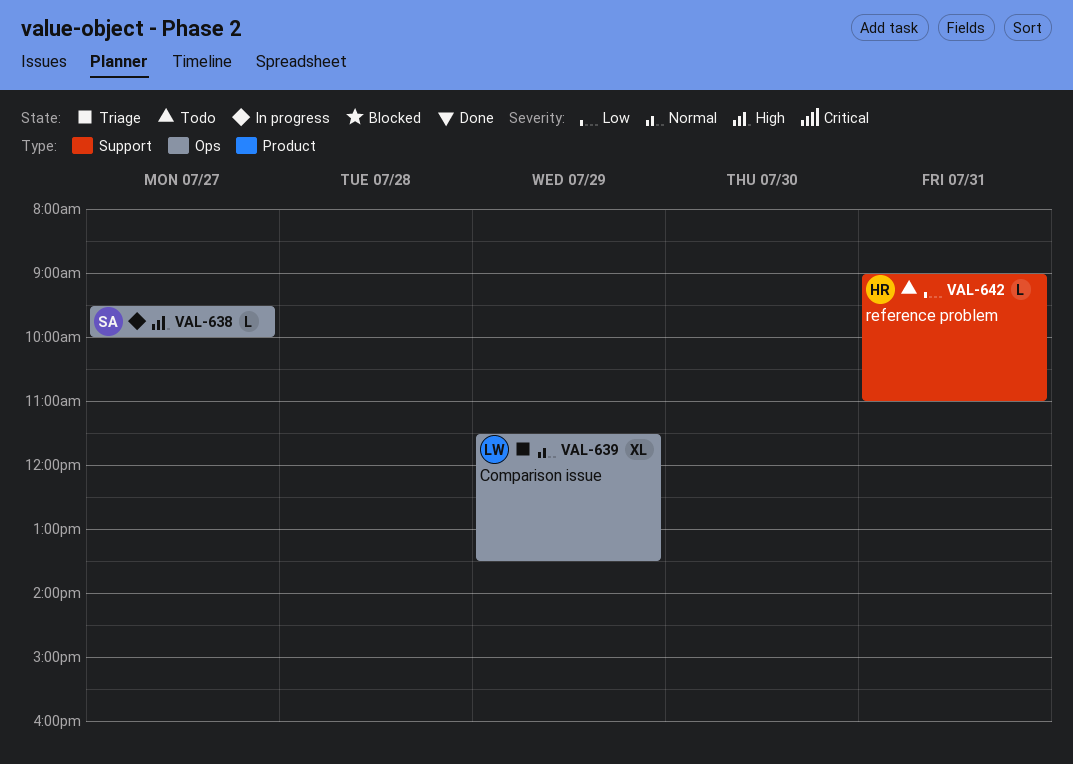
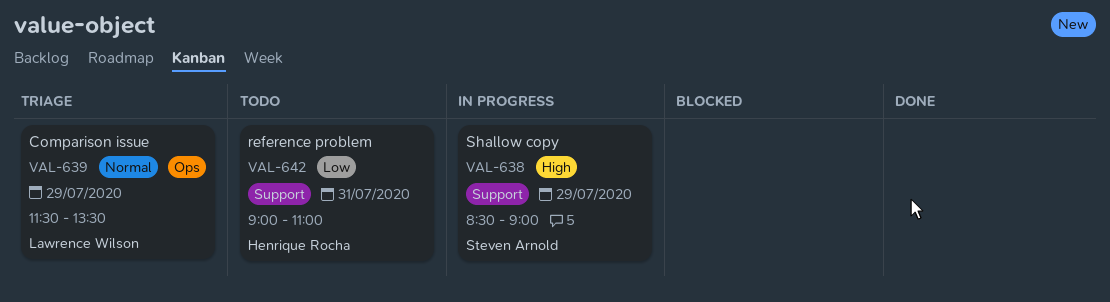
VAL-638, label: Ops -> Support
VAL-638, day: Jul 27 -> Jul 29
VAL-638, begins: 09:30 -> 08:30
VAL-638, ends: 10:00 -> 09:00

